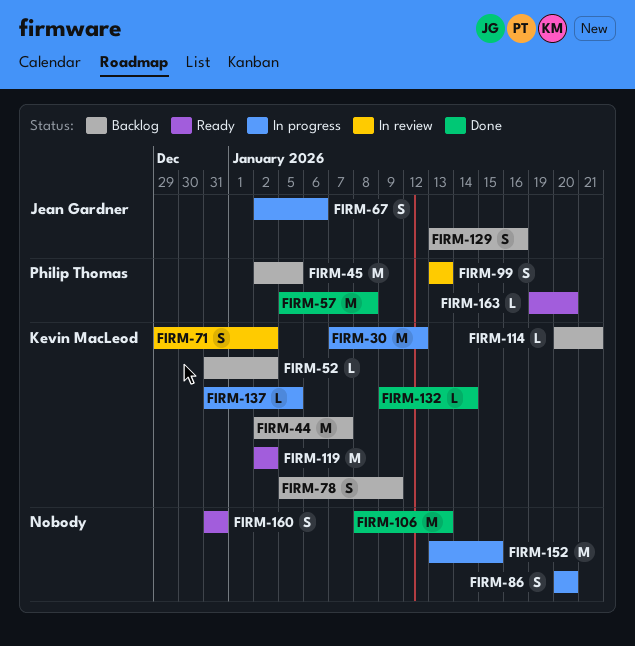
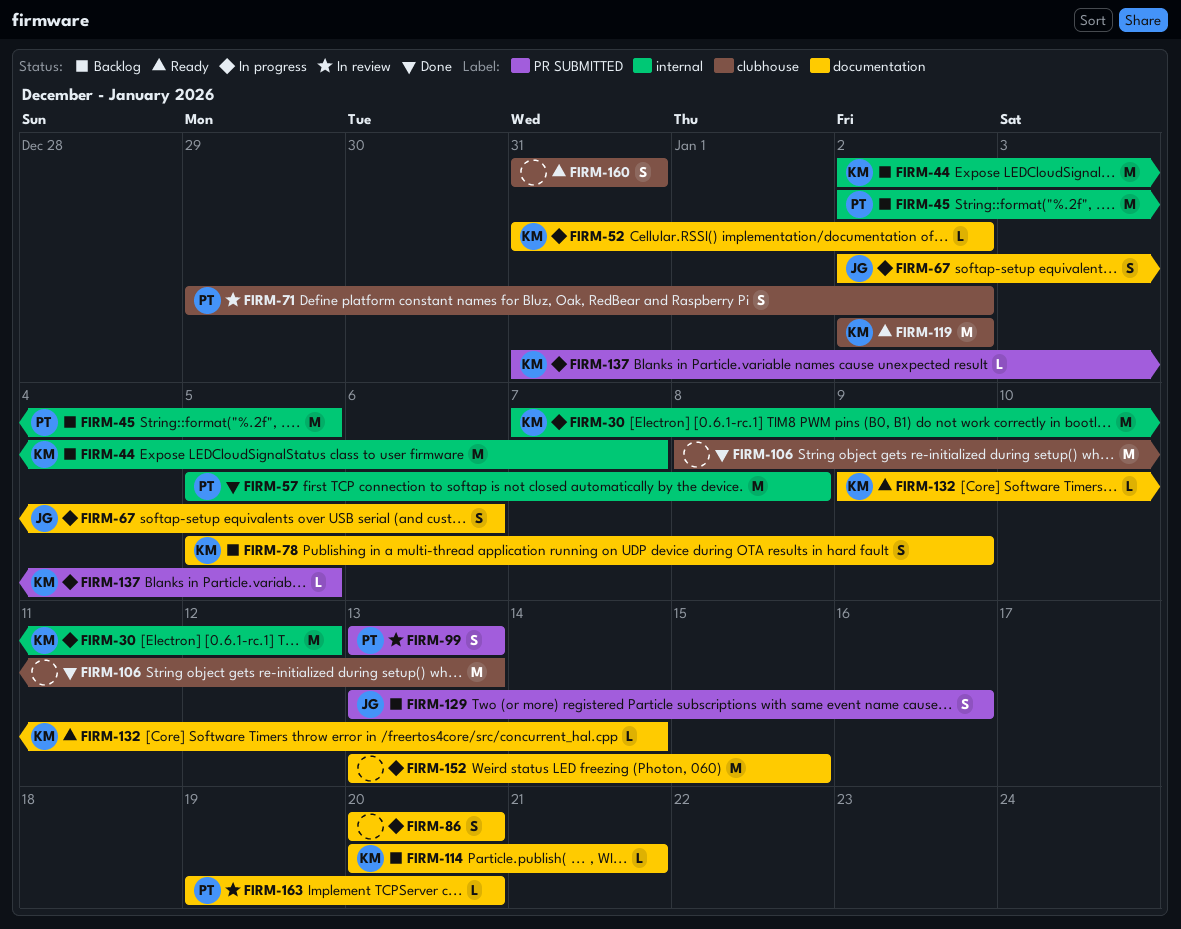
FIRM-52, status: Backlog -> In progress
FIRM-71, owner: Kevin MacLeod -> Philip Thomas
FIRM-132, status: Done -> Ready
FIRM-163, status: Ready -> In review

